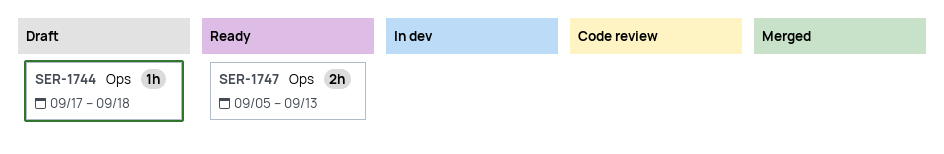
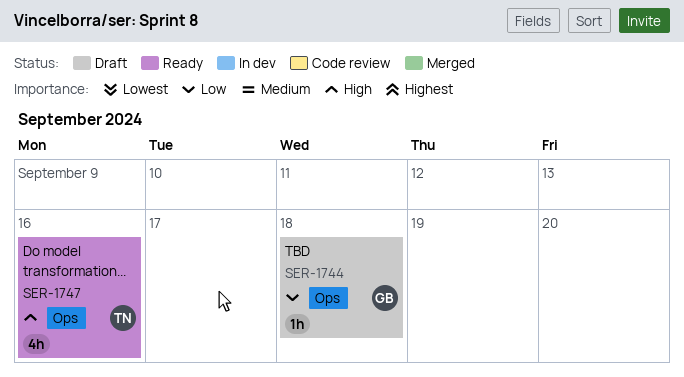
SER-1747, estimate: 2h -> 4h
SER-1747, due: Sep 13 -> Sep 16

